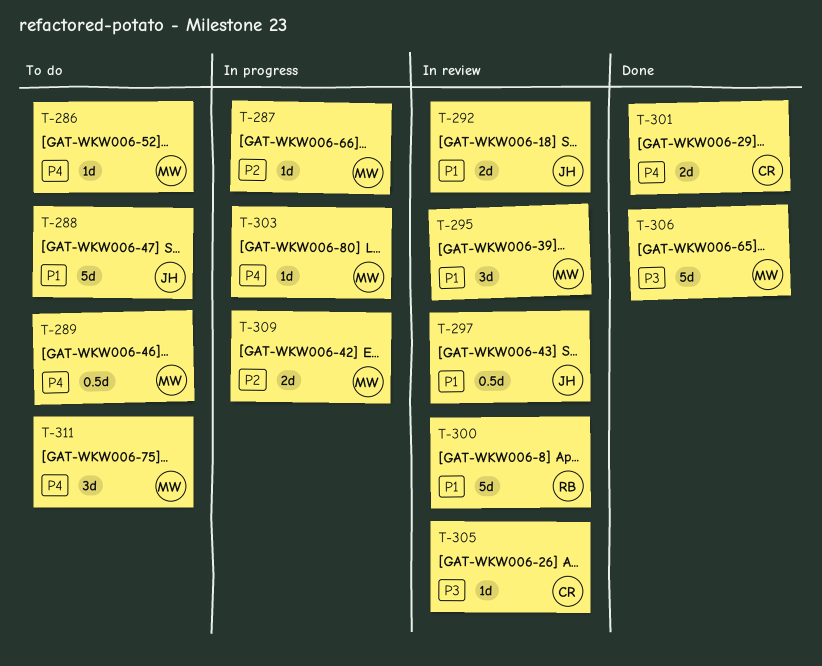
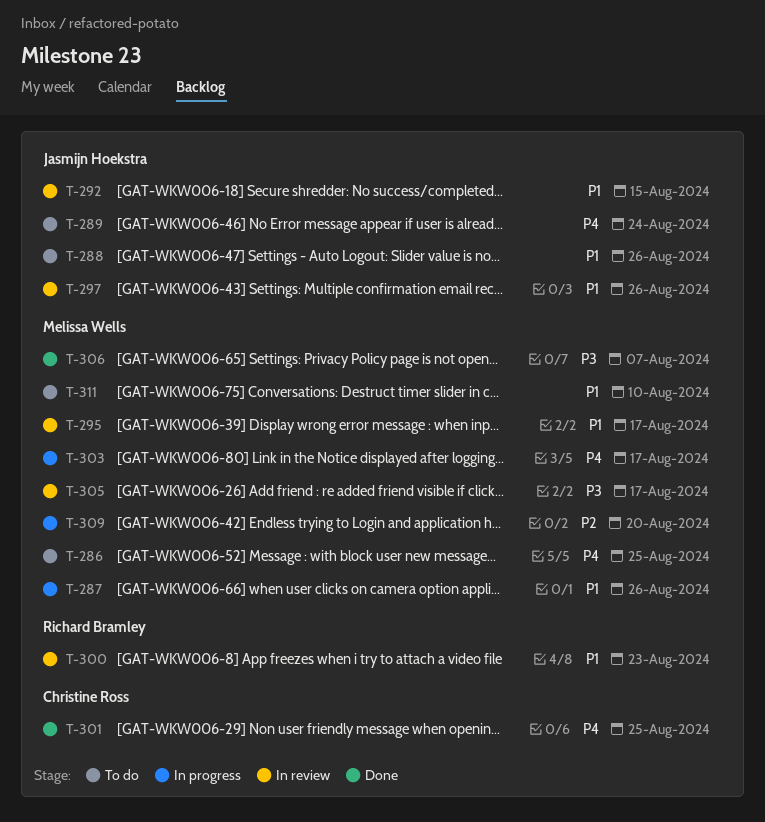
T-287, priority: P2 -> P1
T-289, owner: Melissa Wells -> Jasmijn Hoekstra
T-305, owner: Christine Ross -> Melissa Wells
T-311, priority: P4 -> P1

